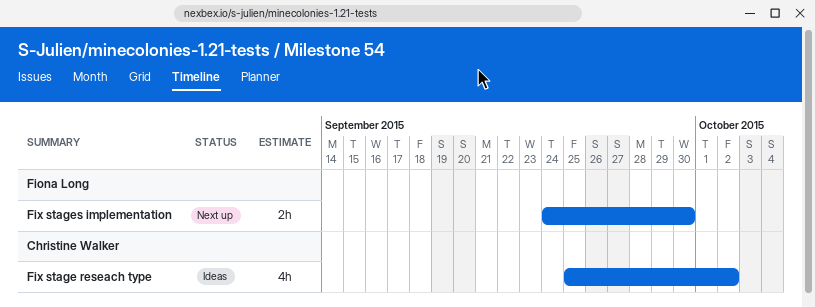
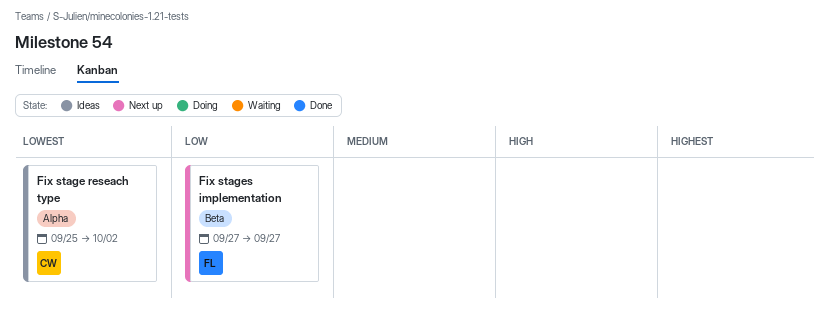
Fix stages implementation, start: Sep 24 -> Sep 27
Fix stages implementation, due: Sep 30 -> Sep 27

